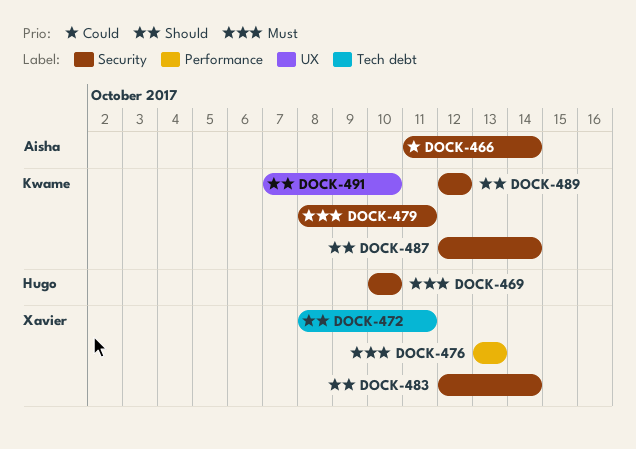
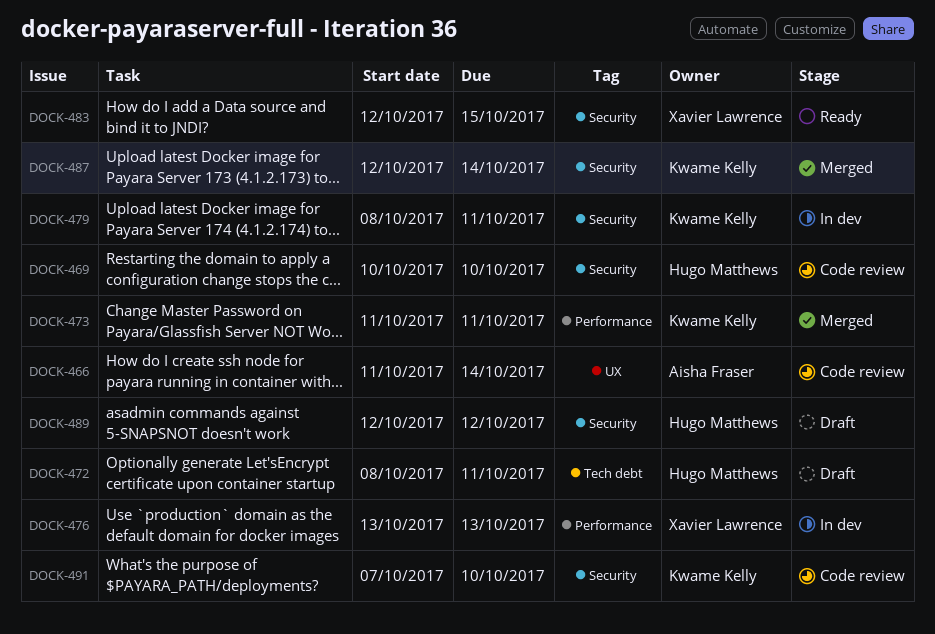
DOCK-466, label: Security -> UX
DOCK-472, owner: Xavier Lawrence -> Hugo Matthews
DOCK-473: none -> present
DOCK-483, due: Oct 14 -> Oct 15
DOCK-489, owner: Kwame Kelly -> Hugo Matthews
DOCK-491, label: UX -> Security

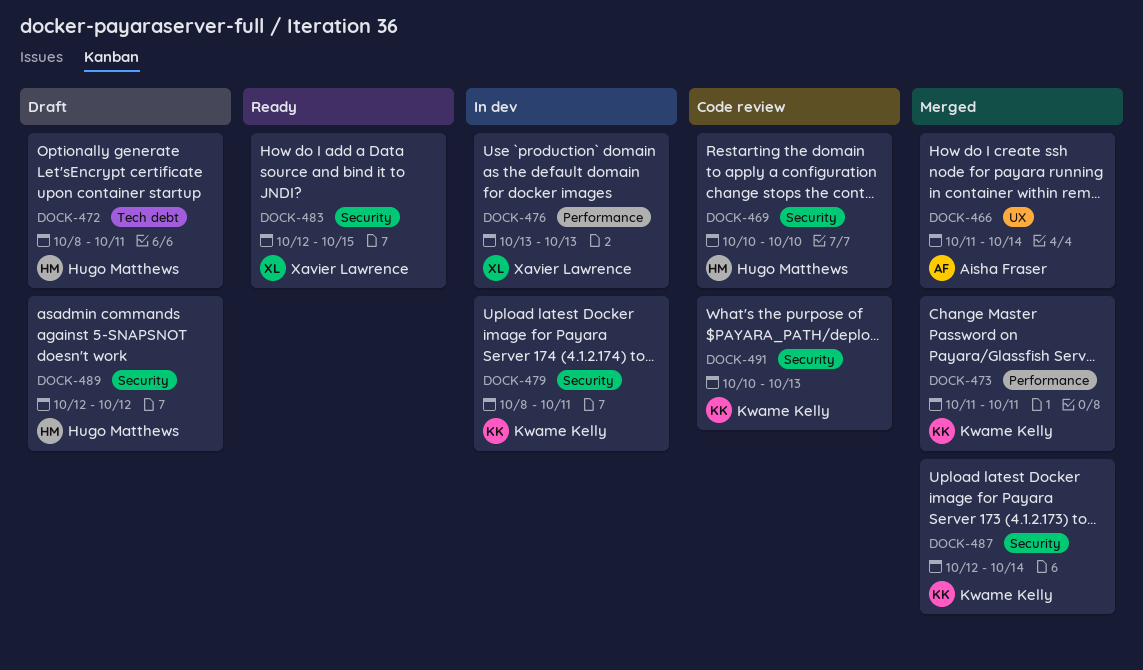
DOCK-466, status: Code review -> Merged
DOCK-491, start: Oct 7 -> Oct 10
DOCK-491, due: Oct 10 -> Oct 13

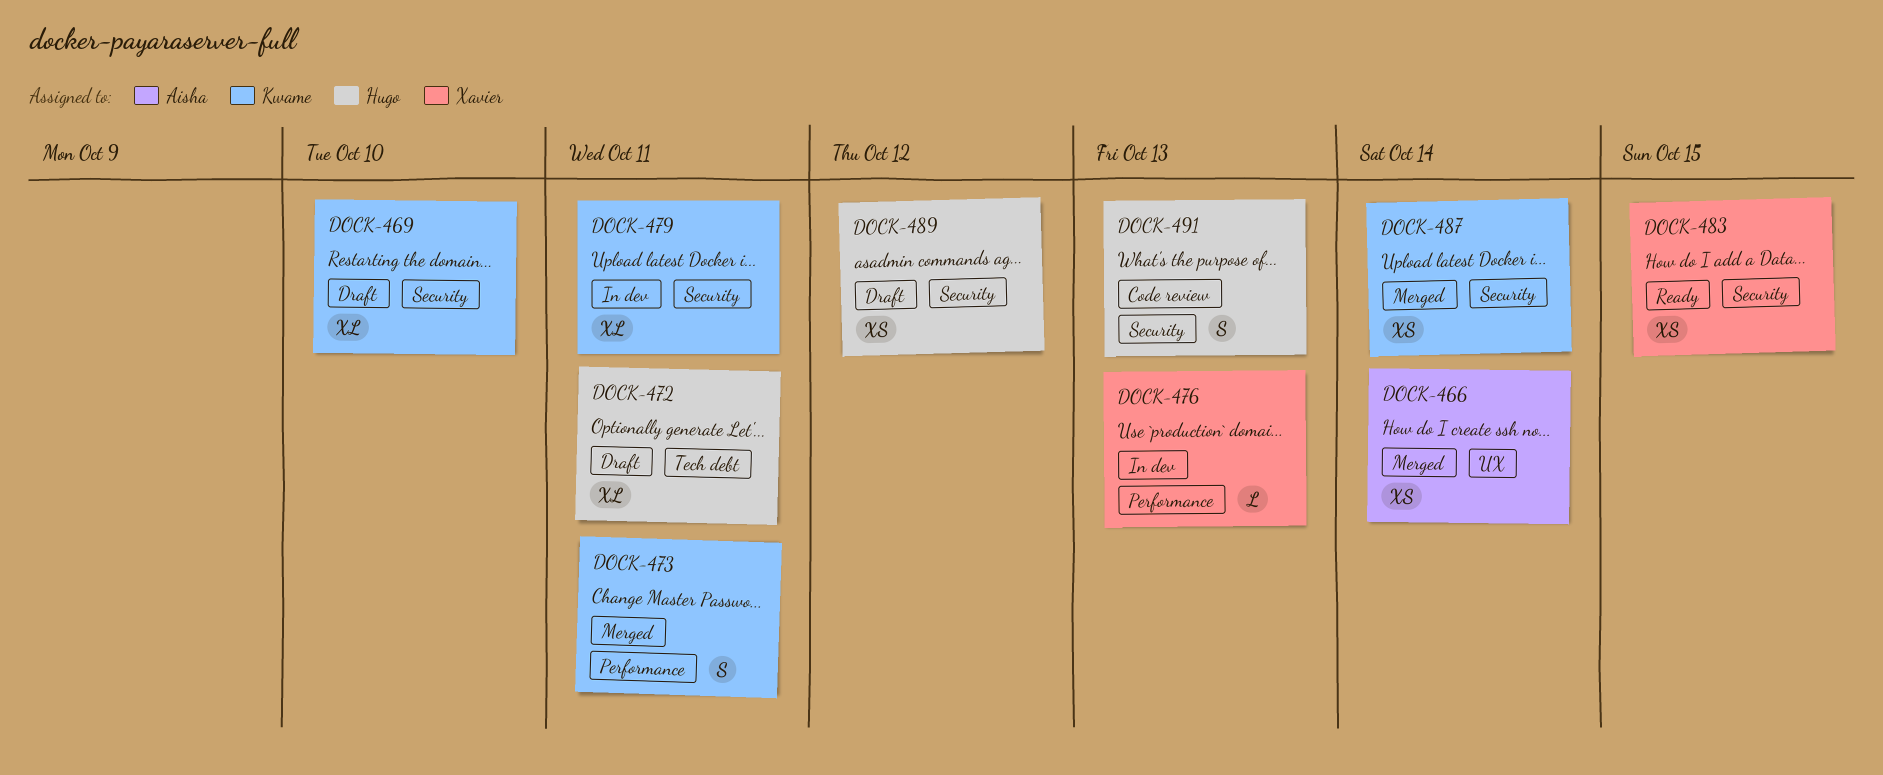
DOCK-469, status: Code review -> Draft
DOCK-469, owner: Hugo Matthews -> Kwame Kelly
DOCK-491, owner: Kwame Kelly -> Hugo Matthews

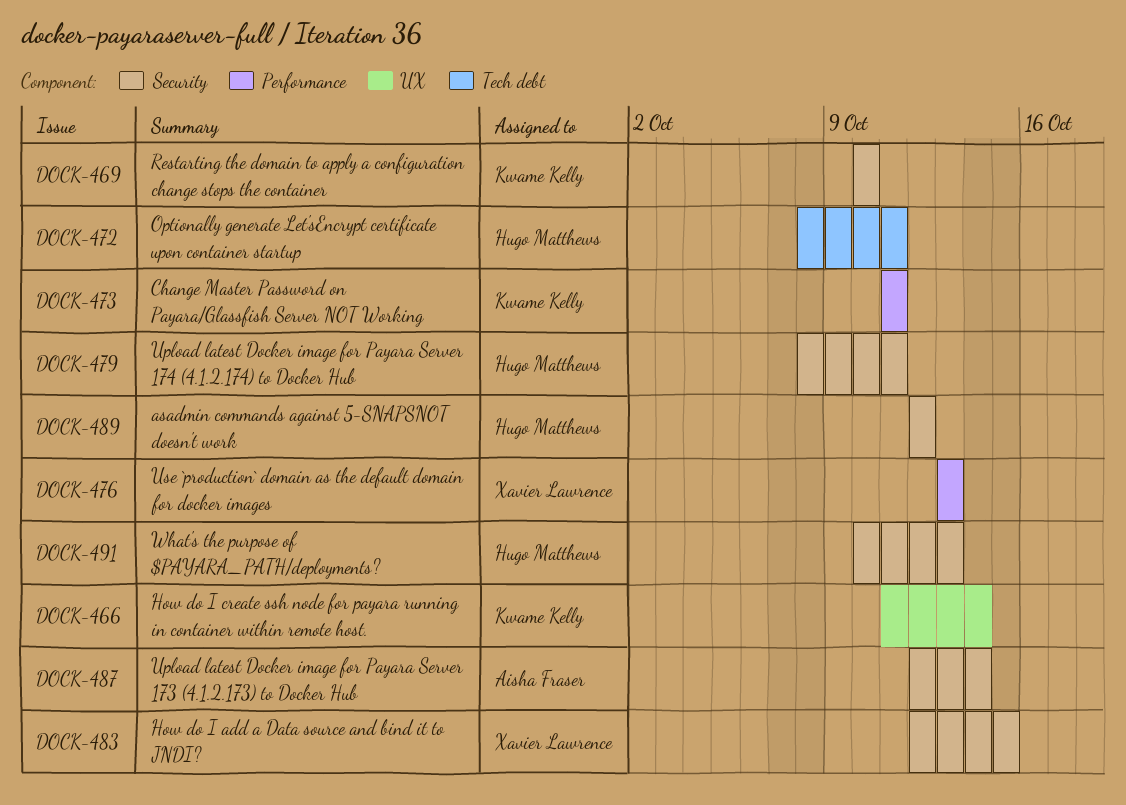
DOCK-466, owner: Aisha Fraser -> Kwame Kelly
DOCK-479, owner: Kwame Kelly -> Hugo Matthews
DOCK-487, owner: Kwame Kelly -> Aisha Fraser

